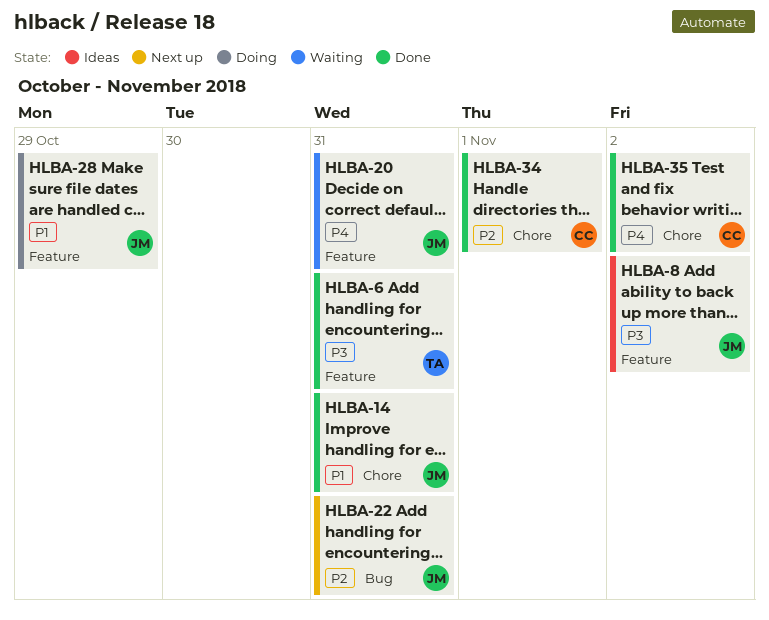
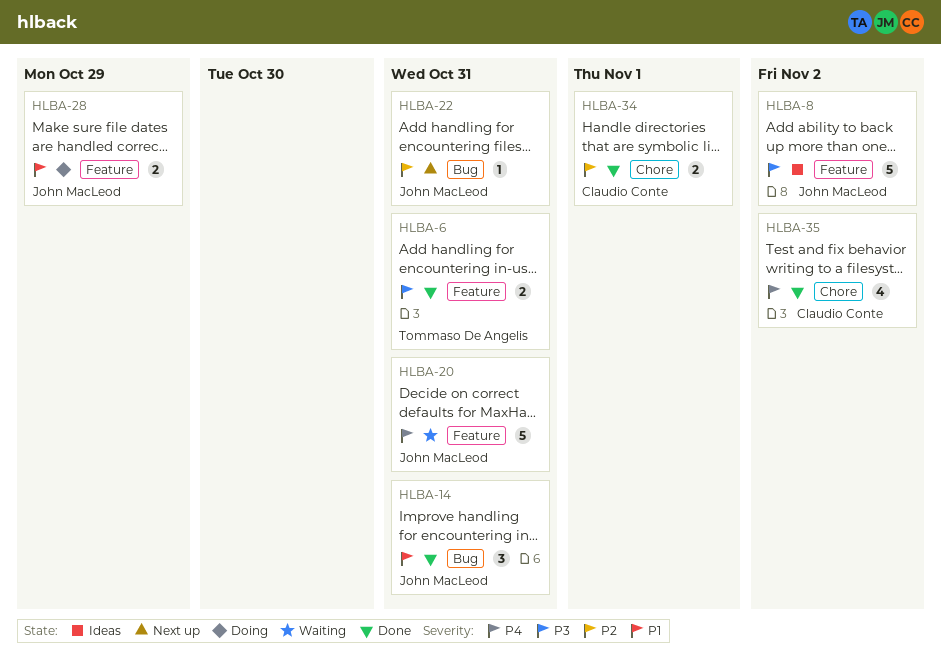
HLBA-14, label: Chore -> Bug

